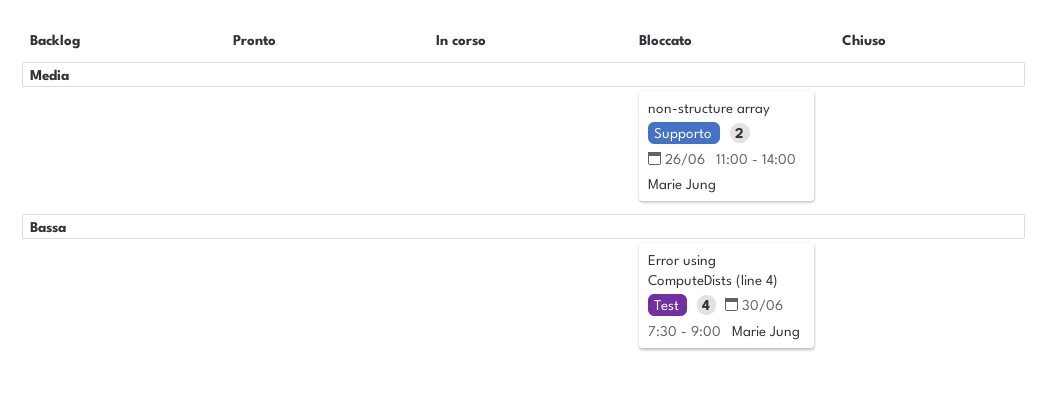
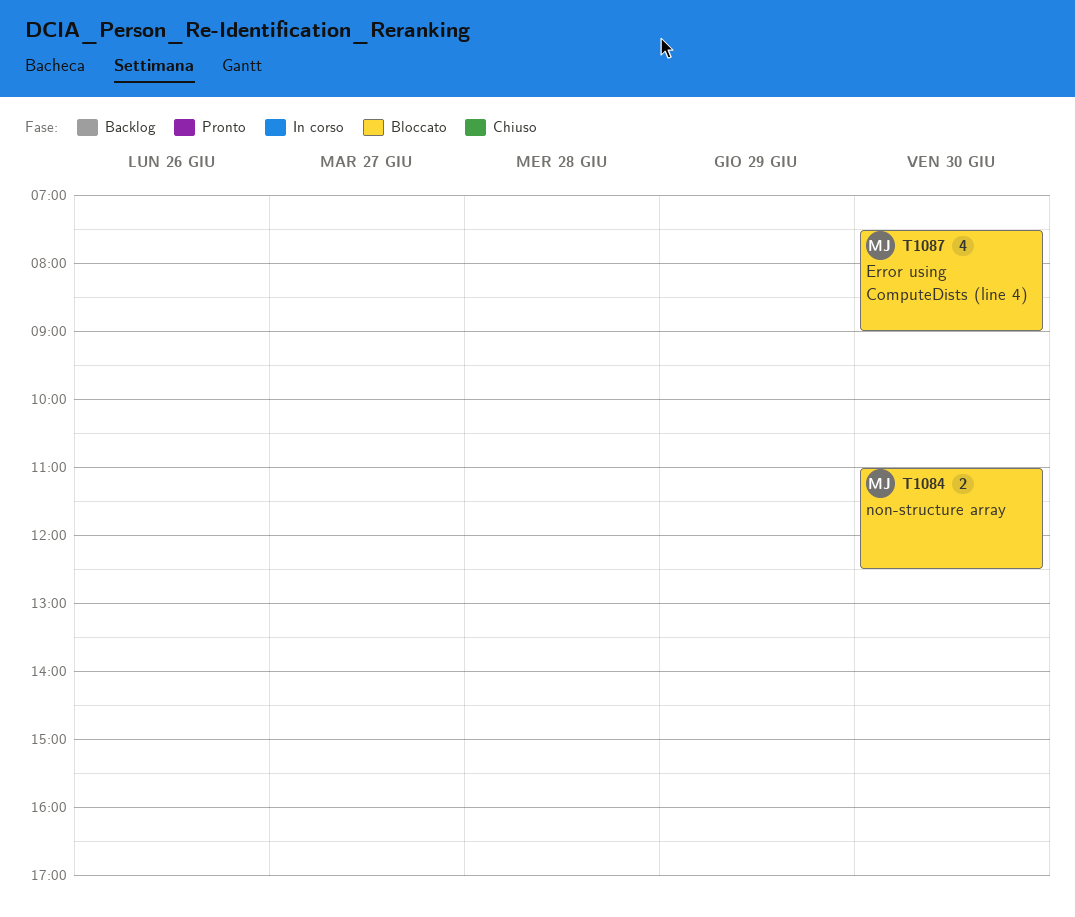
non-structure array, day: Jun 26 -> Jun 30
non-structure array, ends: 14:00 -> 12:30

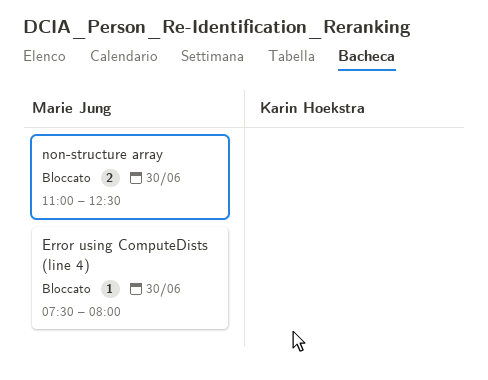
Error using ComputeDists (line 4), estimate: 4 -> 1
Error using ComputeDists (line 4), ends: 09:00 -> 08:00

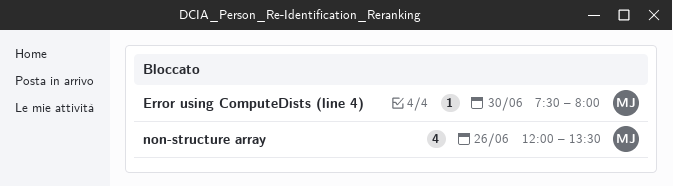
non-structure array, estimate: 2 -> 4
non-structure array, day: Jun 30 -> Jun 26
non-structure array, begins: 11:00 -> 12:00
non-structure array, ends: 12:30 -> 13:30

